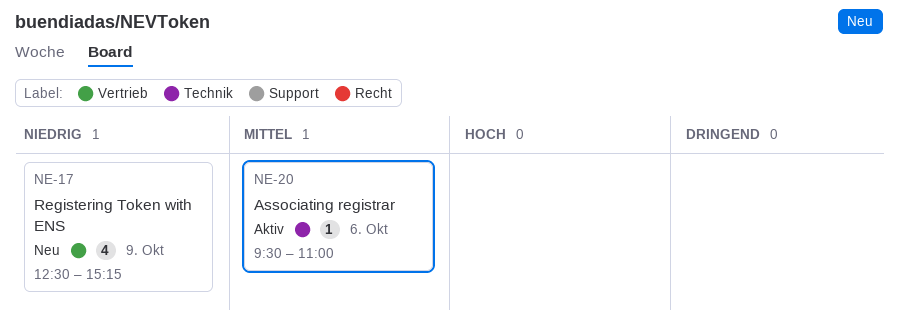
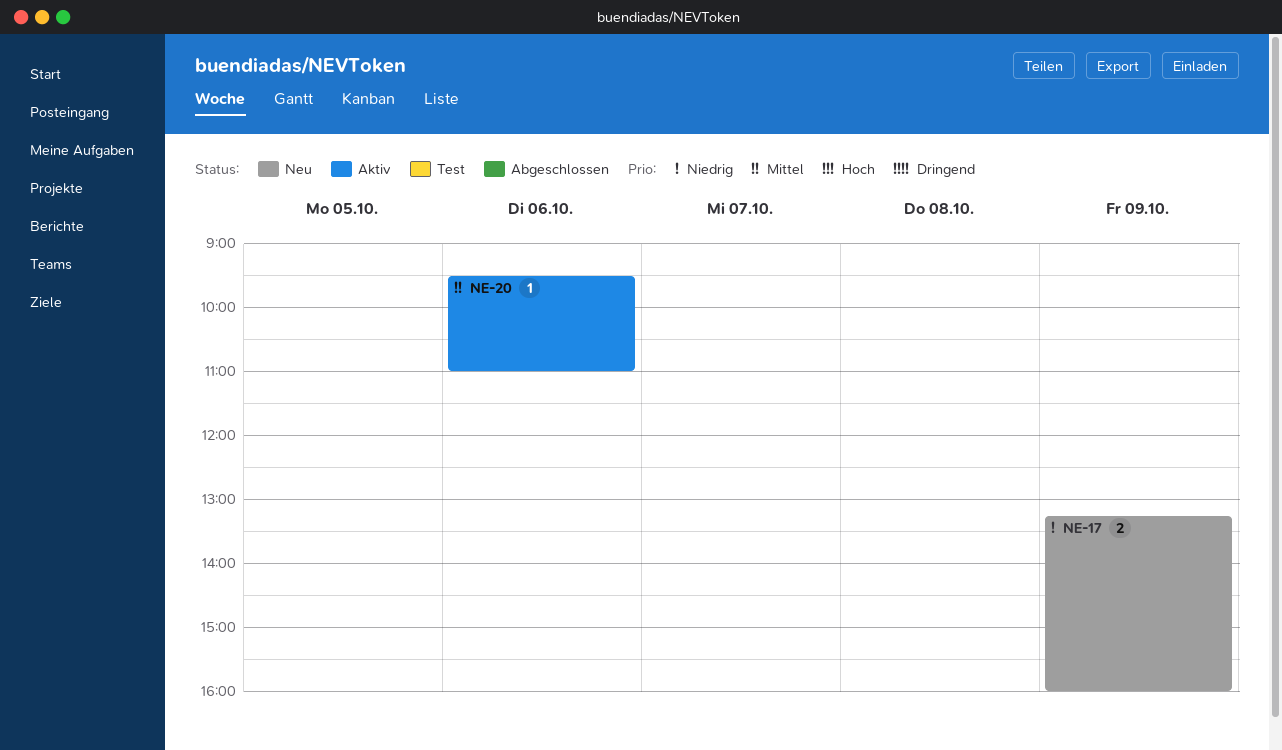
NE-17, estimate: 4 -> 2
NE-17, begins: 12:30 -> 13:15
NE-17, ends: 15:15 -> 16:00

